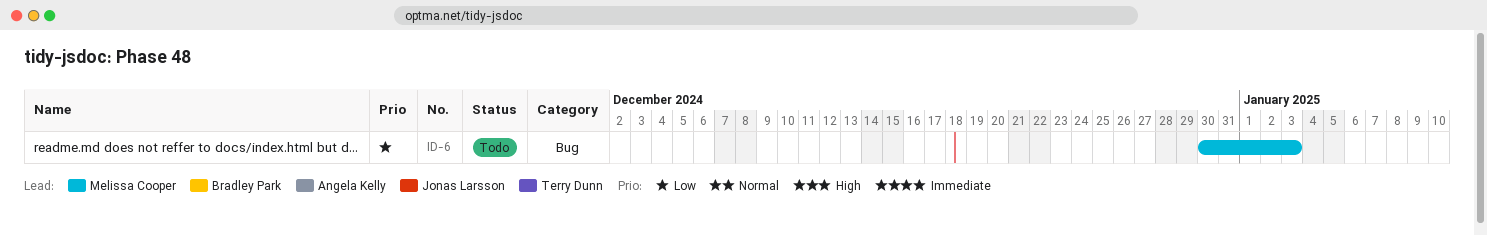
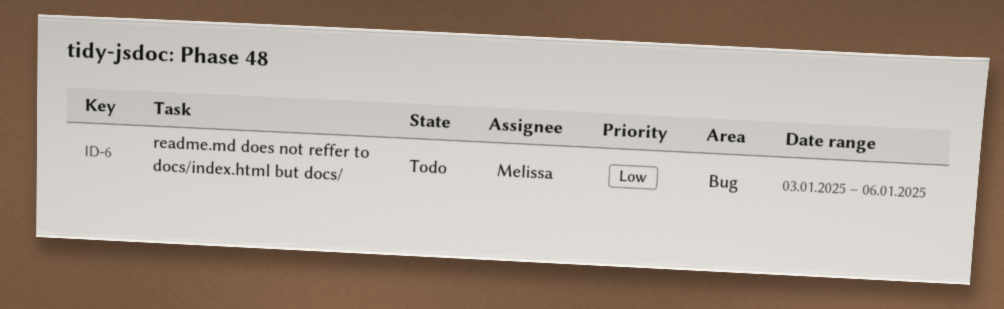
ID-6, start: Dec 30 -> Jan 3
ID-6, due: Jan 3 -> Jan 6

